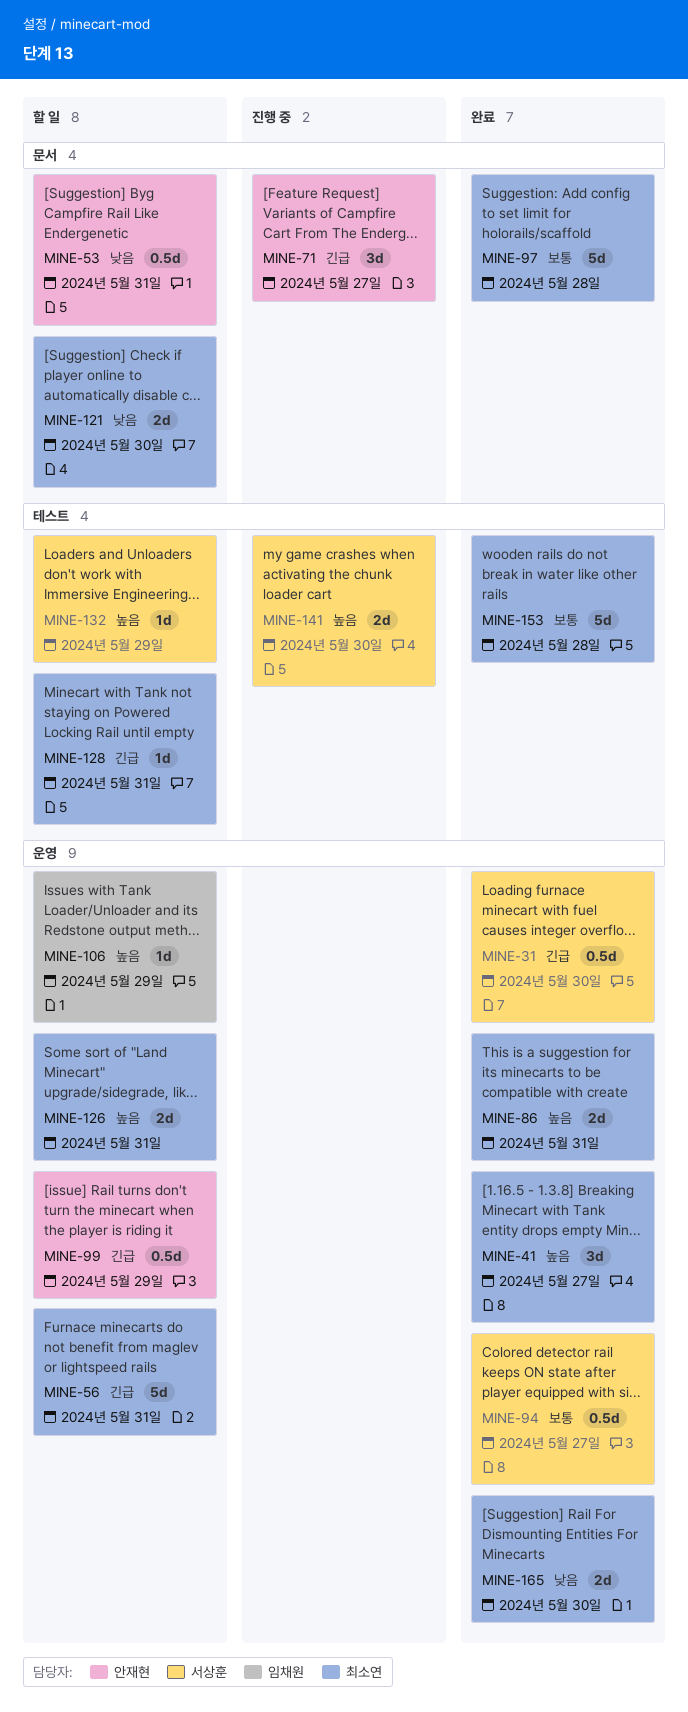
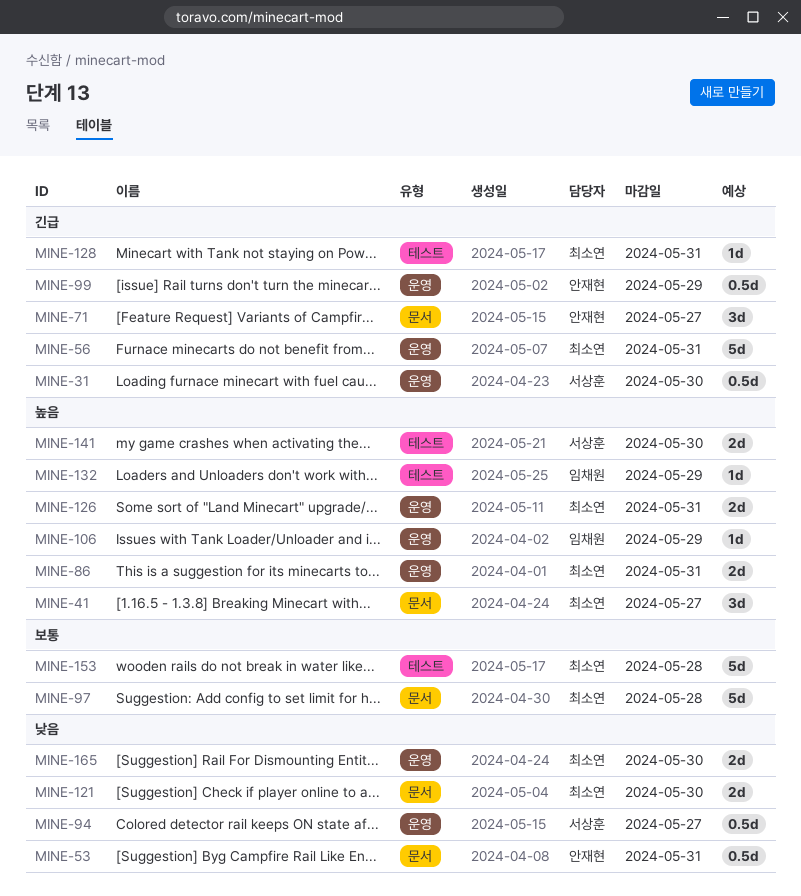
MINE-41, label: 운영 -> 문서
MINE-94, priority: 보통 -> 낮음
MINE-132, owner: 서상훈 -> 임채원

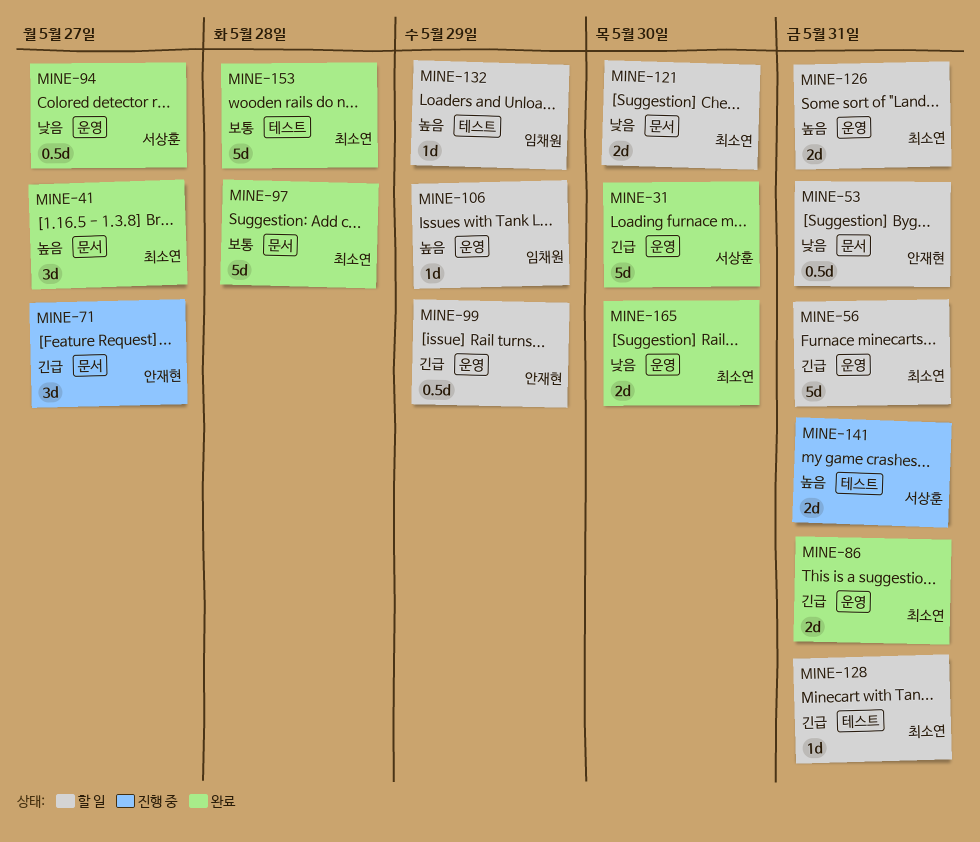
MINE-31, estimate: 0.5d -> 5d
MINE-86, priority: 높음 -> 긴급
MINE-141, due: May 30 -> May 31

